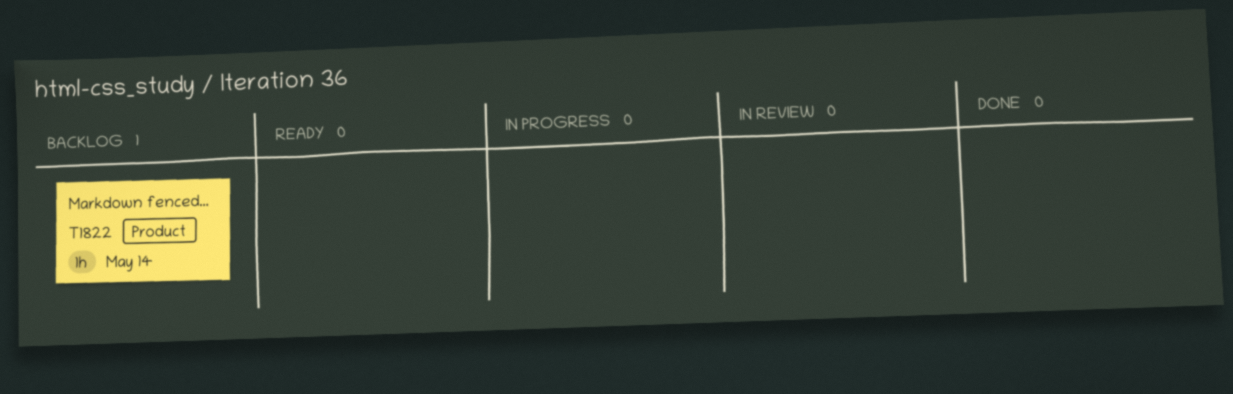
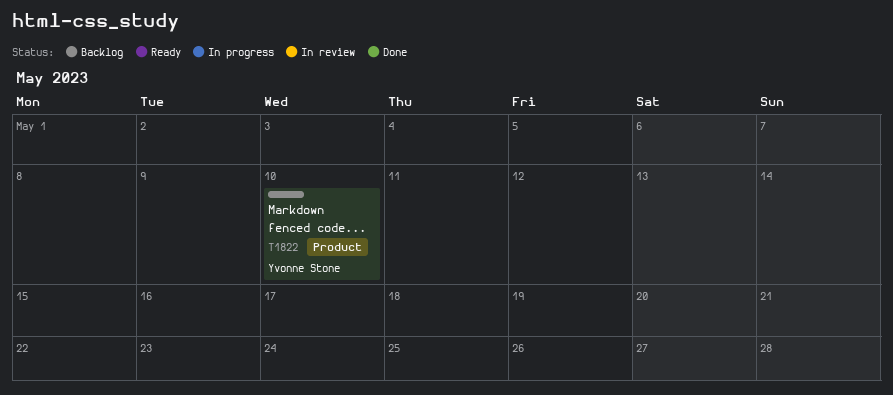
T1822, due: May 14 -> May 10

